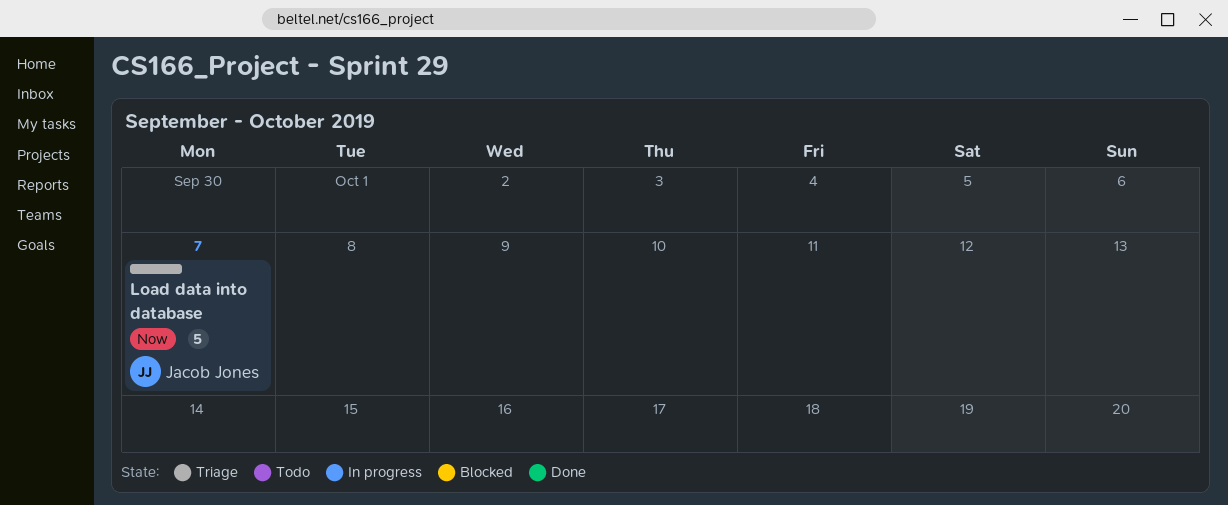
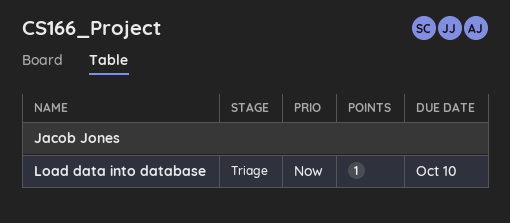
Load data into database, estimate: 5 -> 1
Load data into database, due: Oct 7 -> Oct 10

